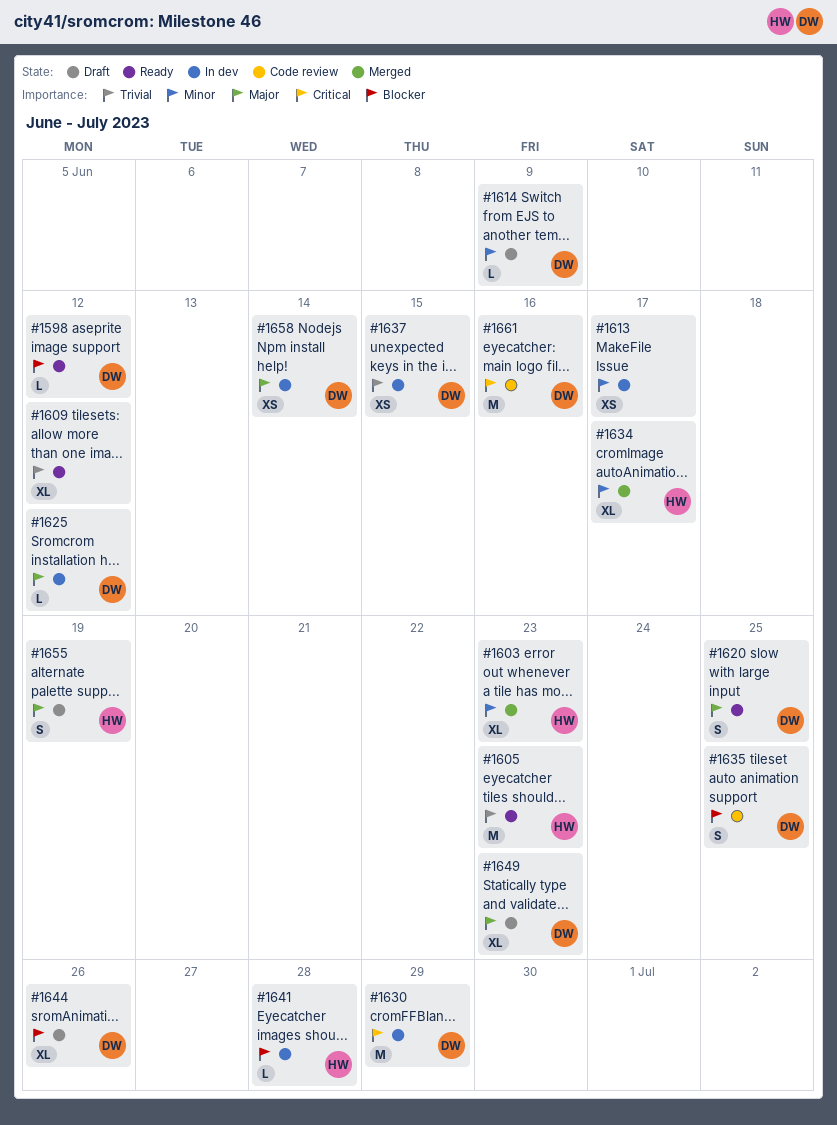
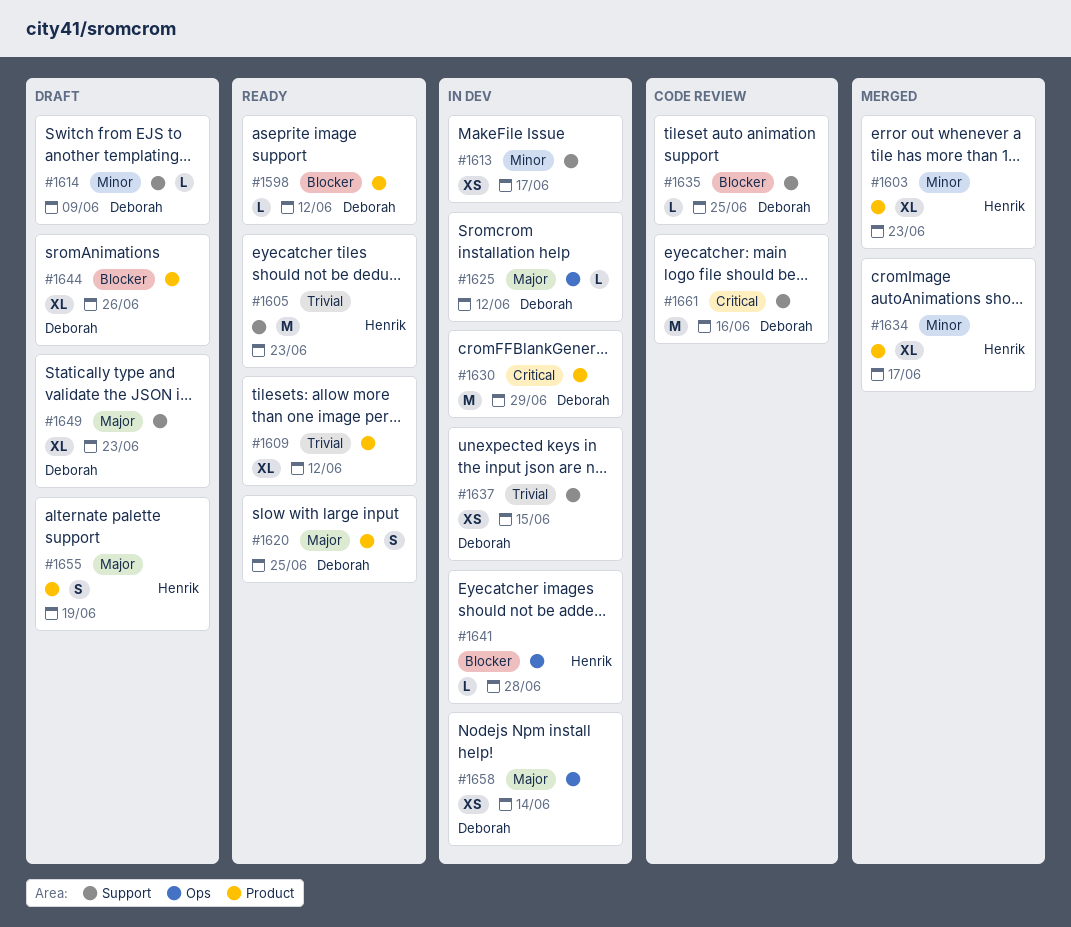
#1635, estimate: S -> L

